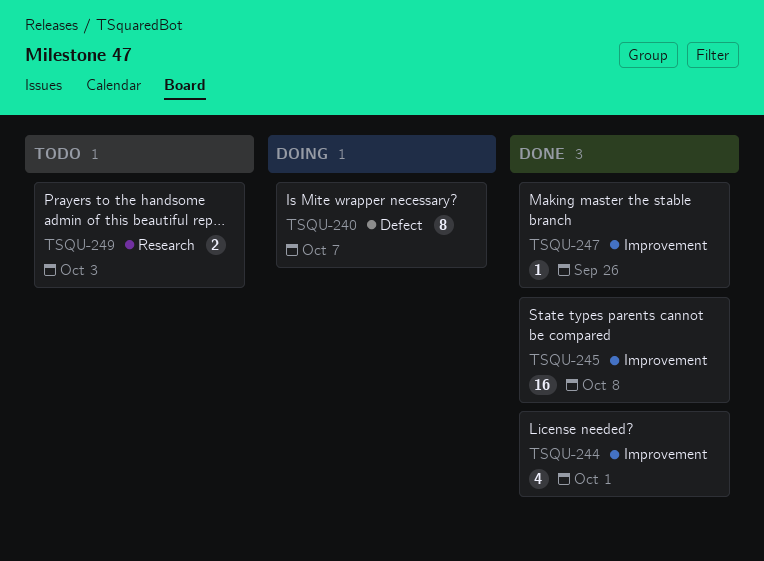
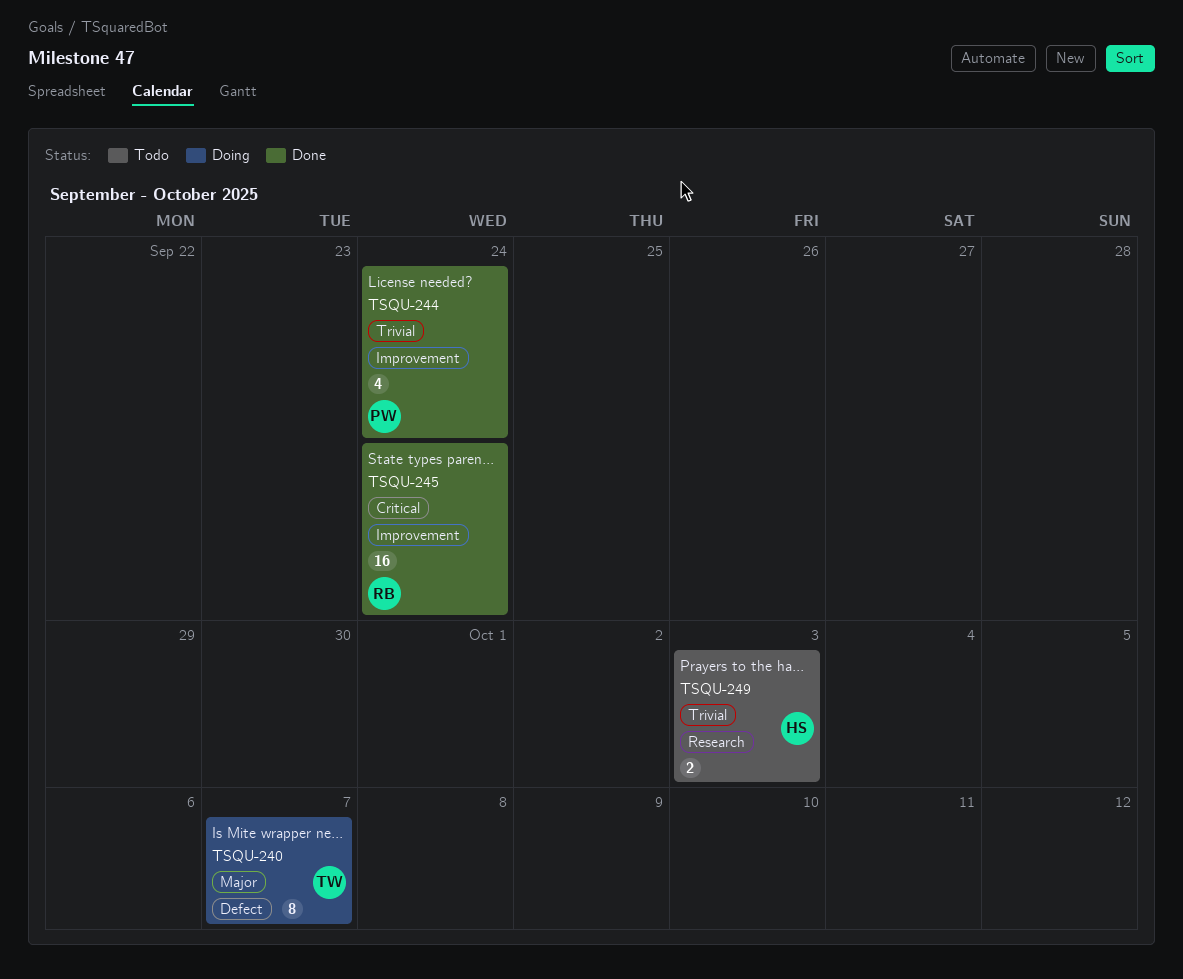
TSQU-244, due: Oct 1 -> Sep 24
TSQU-245, due: Oct 8 -> Sep 24
TSQU-247: present -> none

